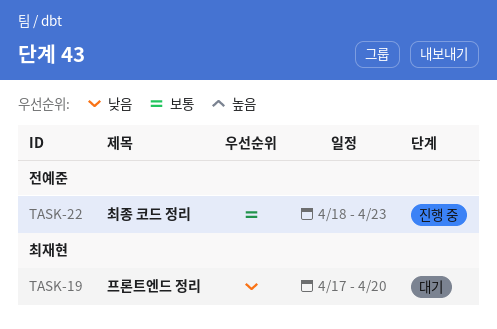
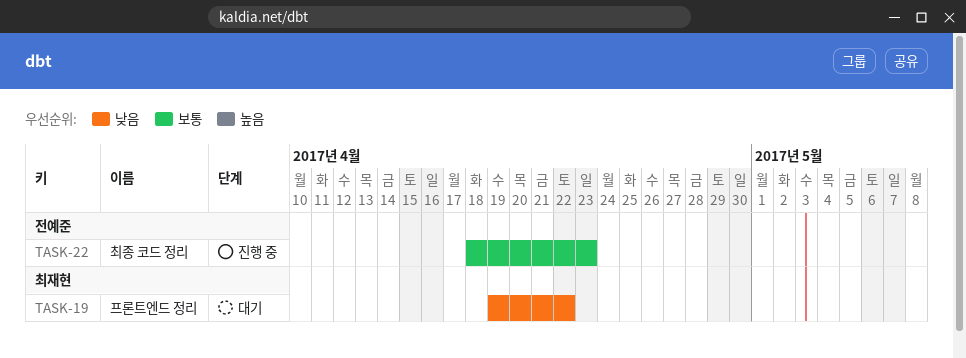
TASK-19, start: Apr 17 -> Apr 19
TASK-19, due: Apr 20 -> Apr 22

